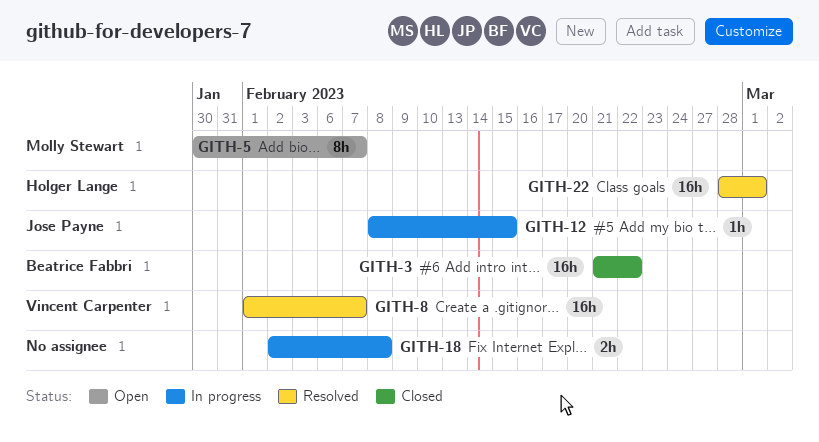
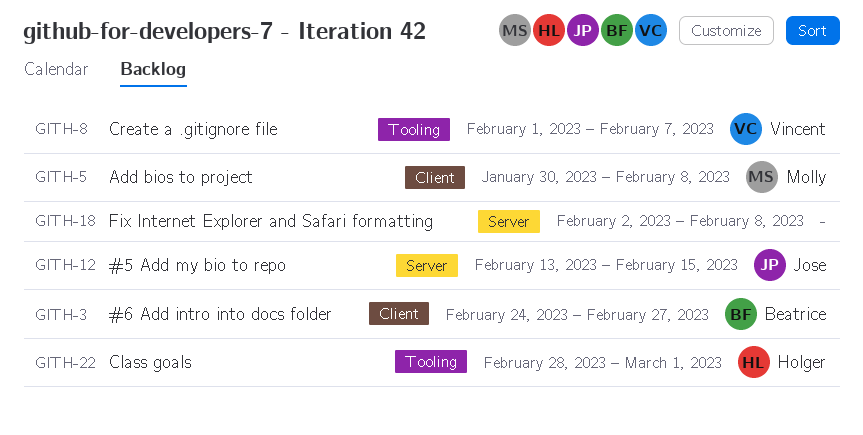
GITH-3, start: Feb 21 -> Feb 24
GITH-3, due: Feb 22 -> Feb 27
GITH-5, due: Feb 7 -> Feb 8
GITH-12, start: Feb 8 -> Feb 13

